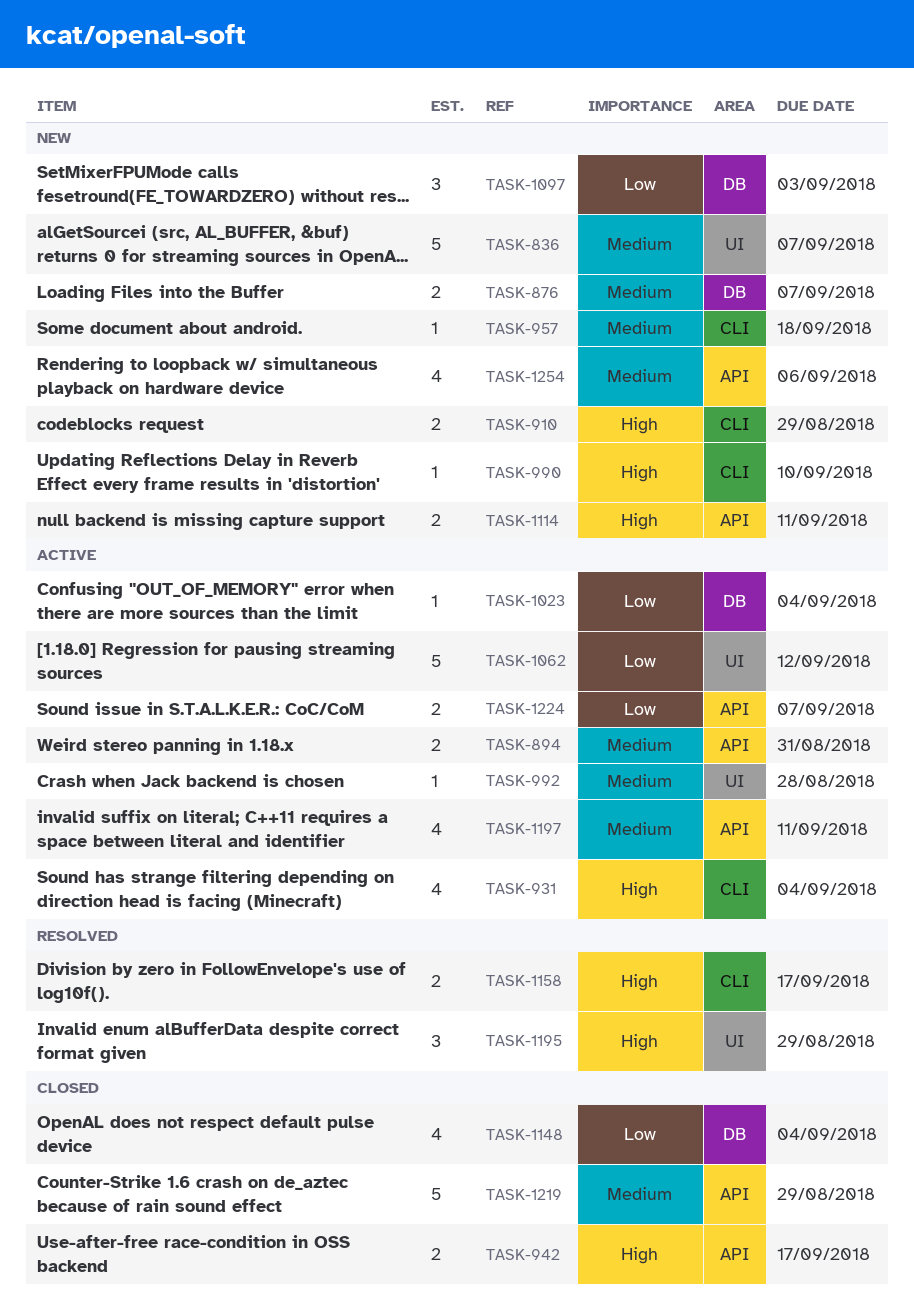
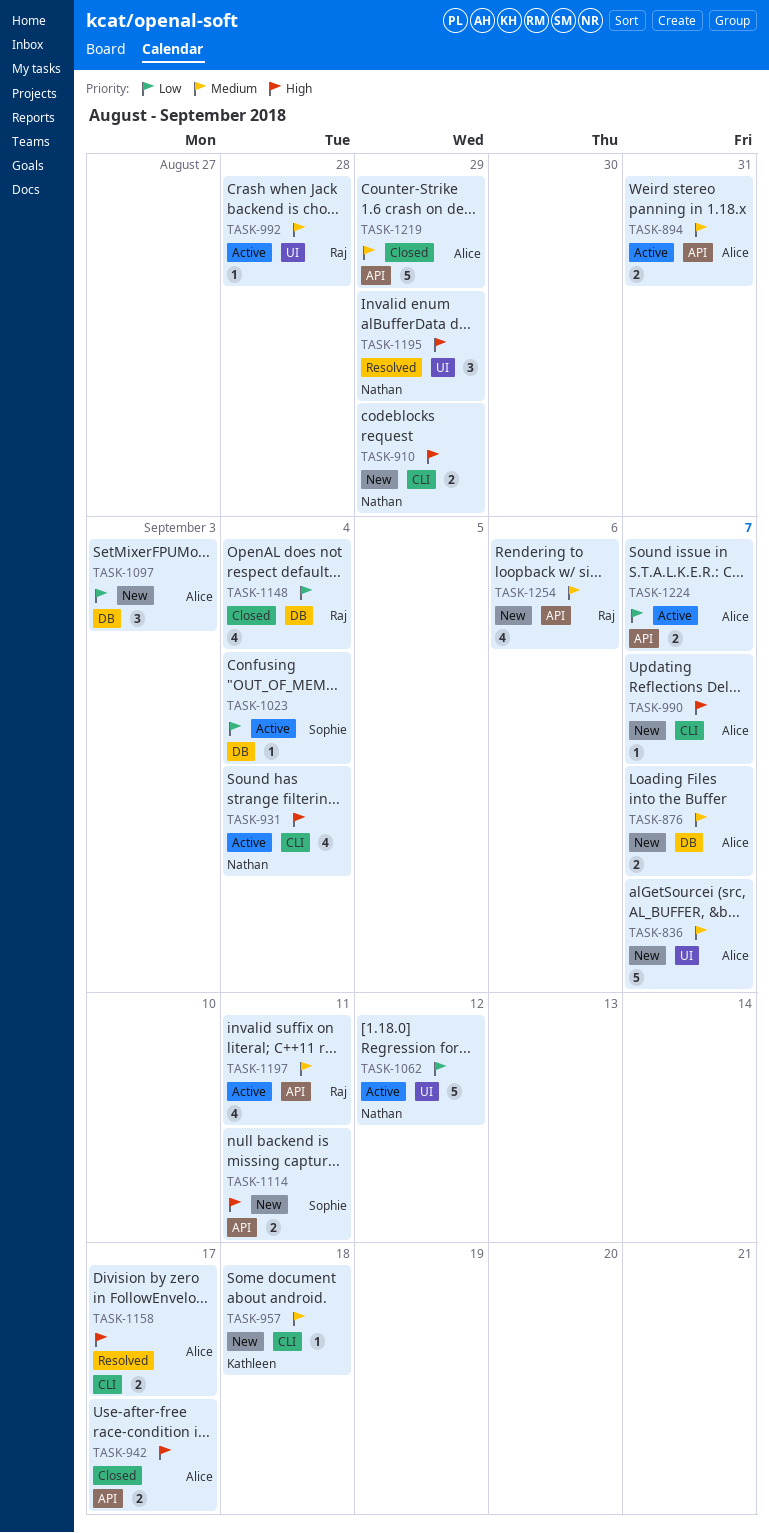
TASK-990, due: Sep 10 -> Sep 7

